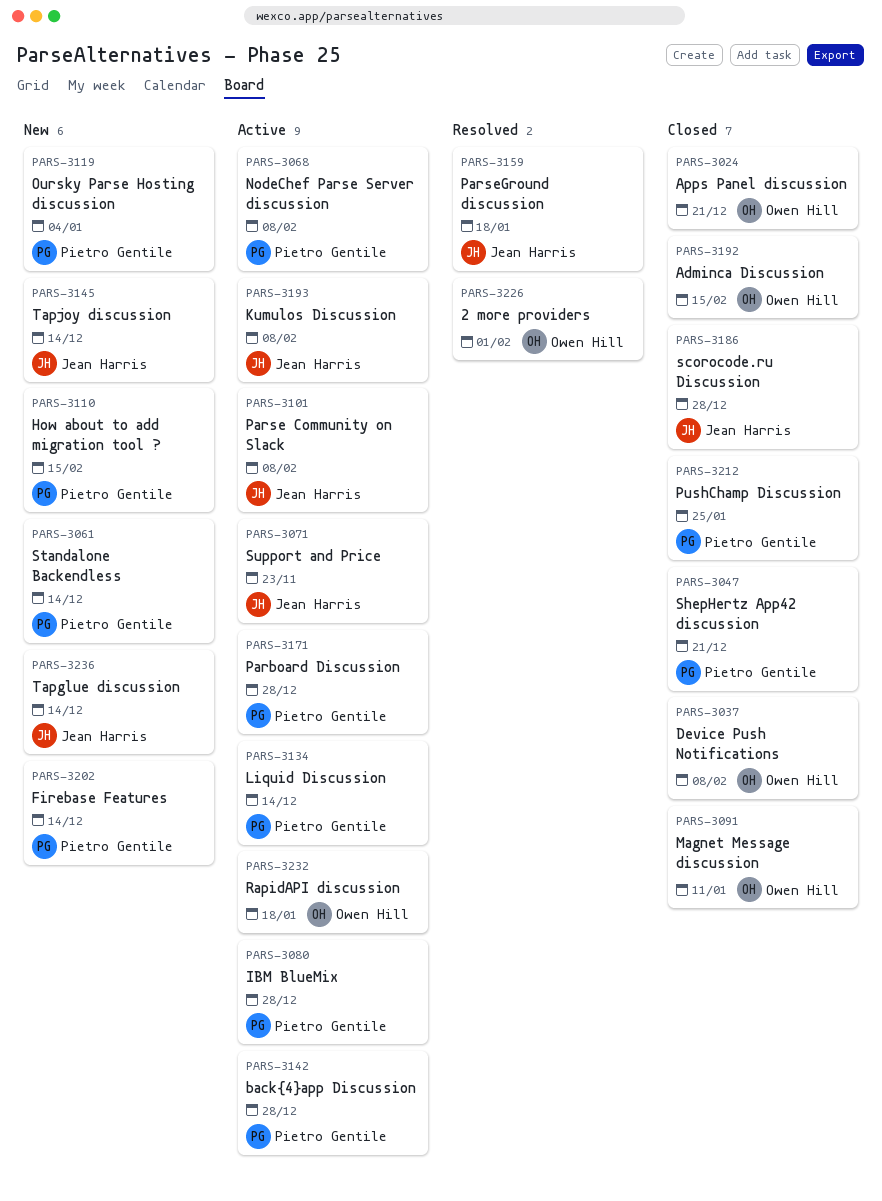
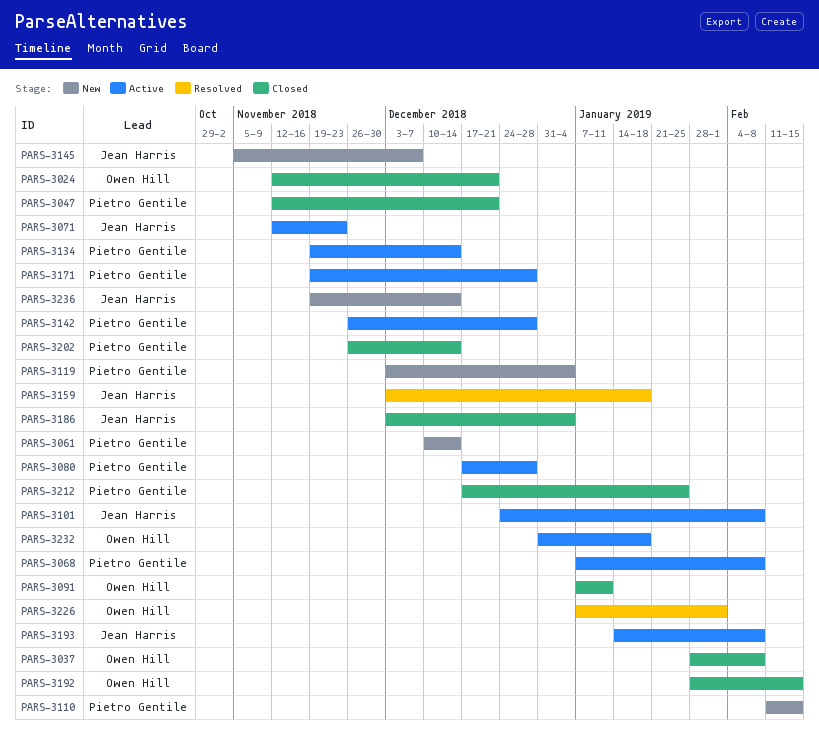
PARS-3145, due: Dec 14 -> Dec 7
PARS-3186, due: Dec 28 -> Jan 4
PARS-3202, status: New -> Closed

